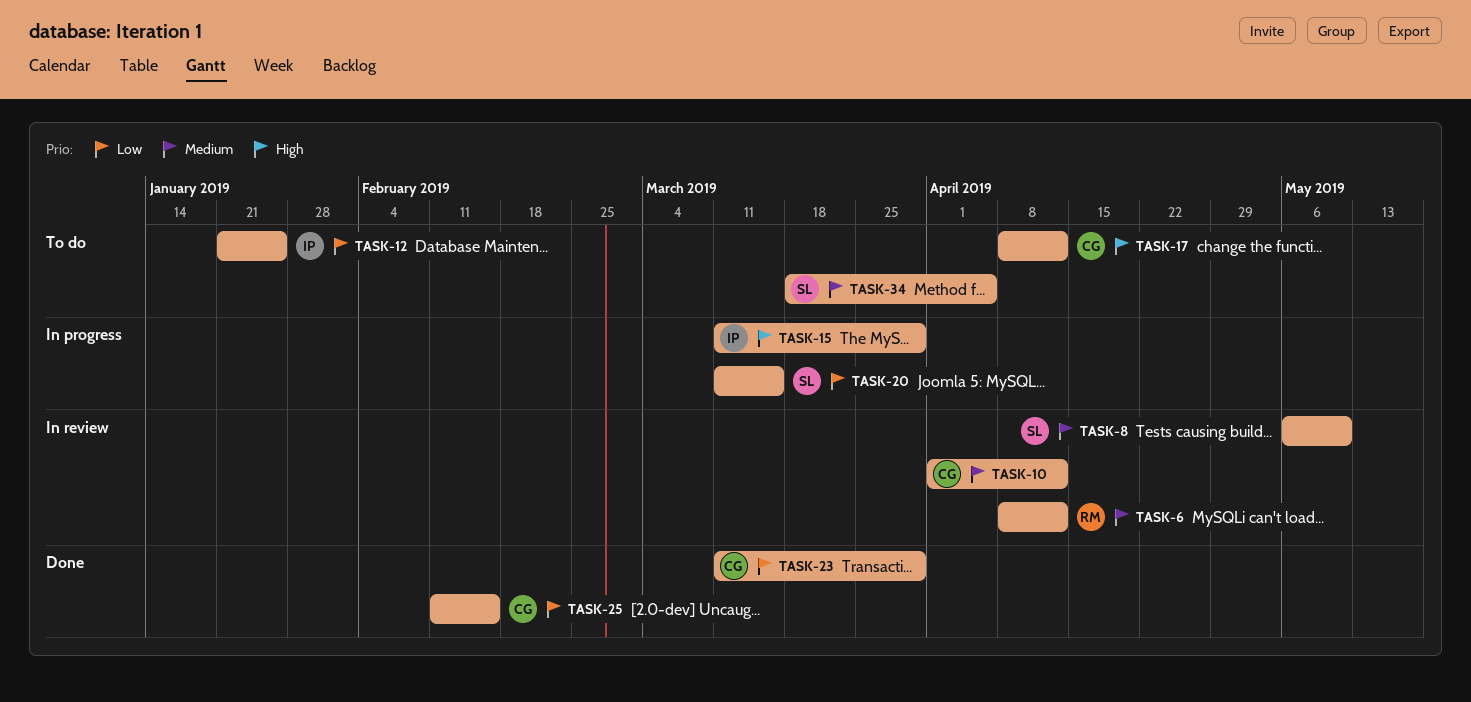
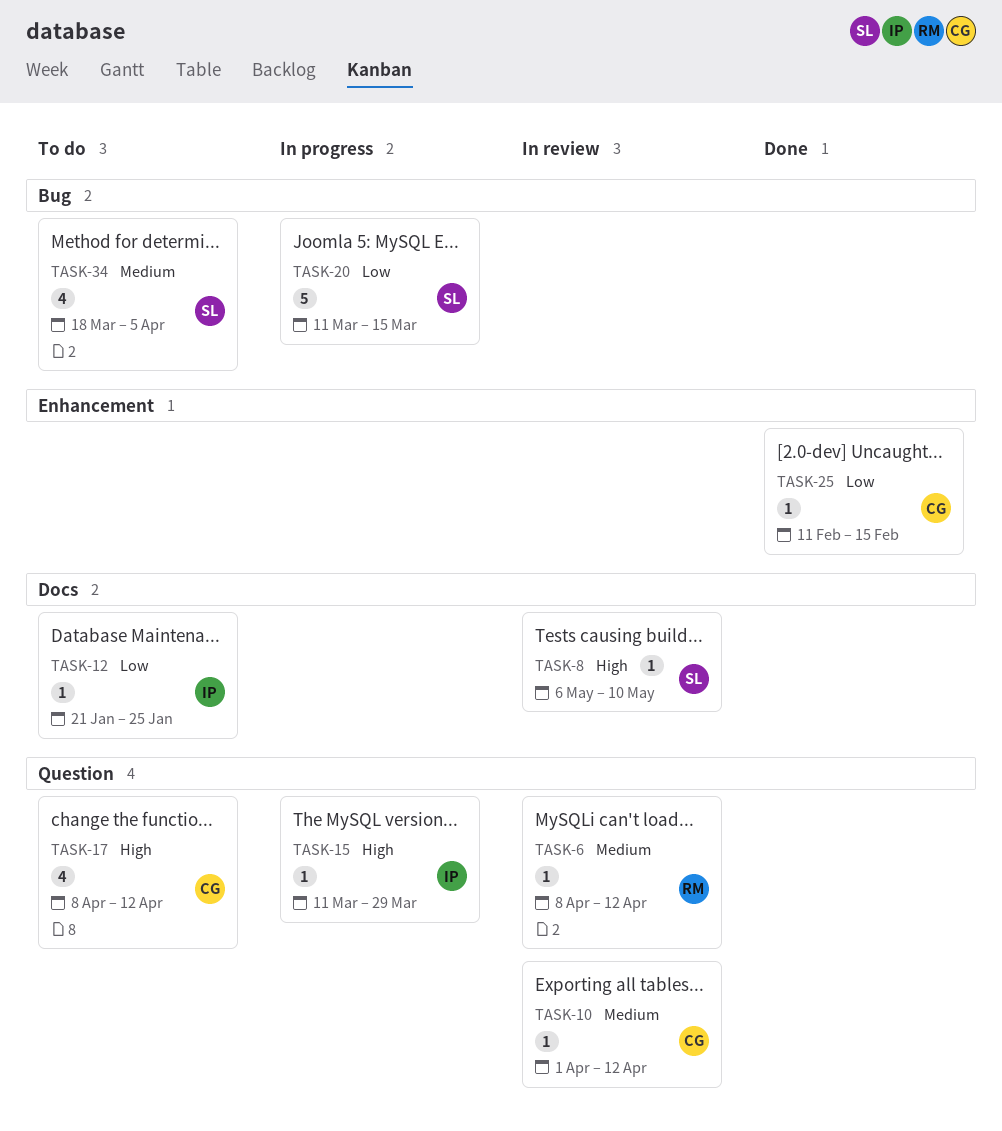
TASK-8, priority: Medium -> High
TASK-23: present -> none

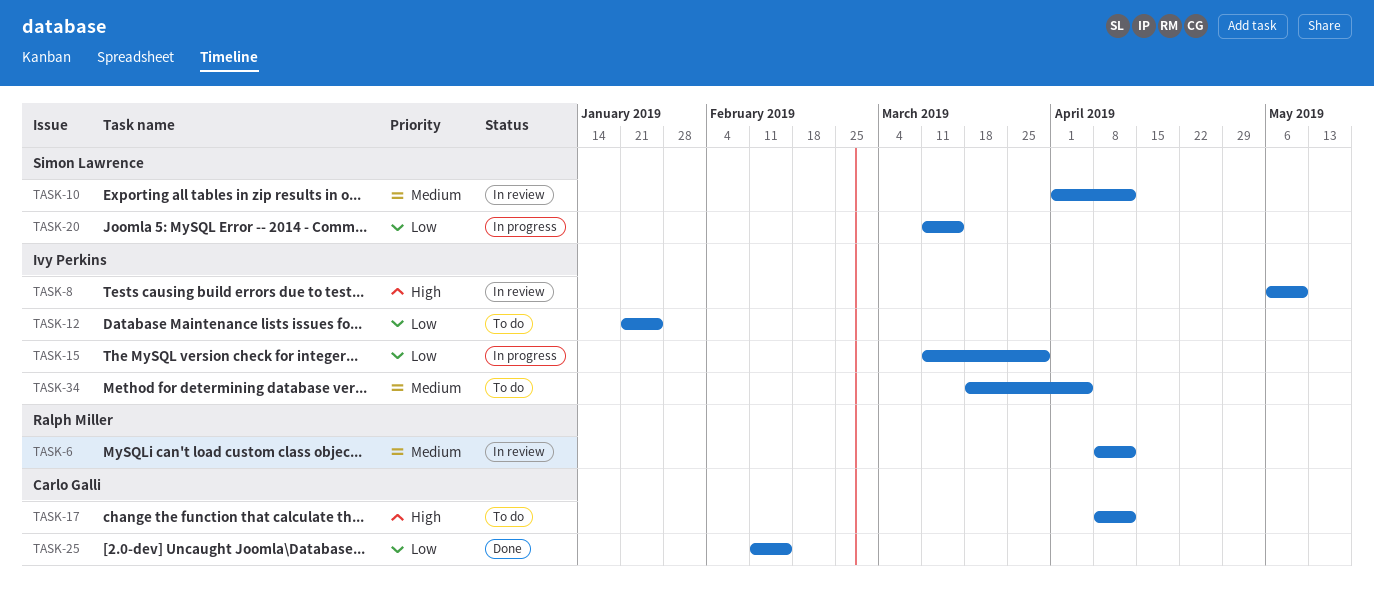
TASK-8, owner: Simon Lawrence -> Ivy Perkins
TASK-10, owner: Carlo Galli -> Simon Lawrence
TASK-15, priority: High -> Low
TASK-34, owner: Simon Lawrence -> Ivy Perkins

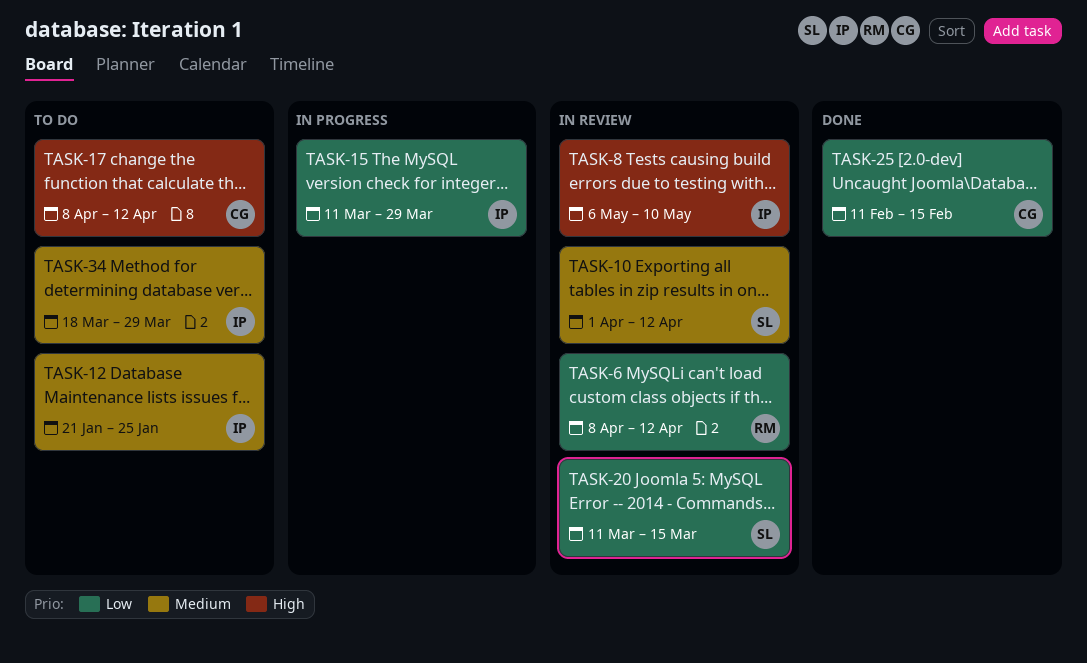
TASK-6, priority: Medium -> Low
TASK-12, priority: Low -> Medium
TASK-20, status: In progress -> In review
TASK-34, due: Apr 5 -> Mar 29

